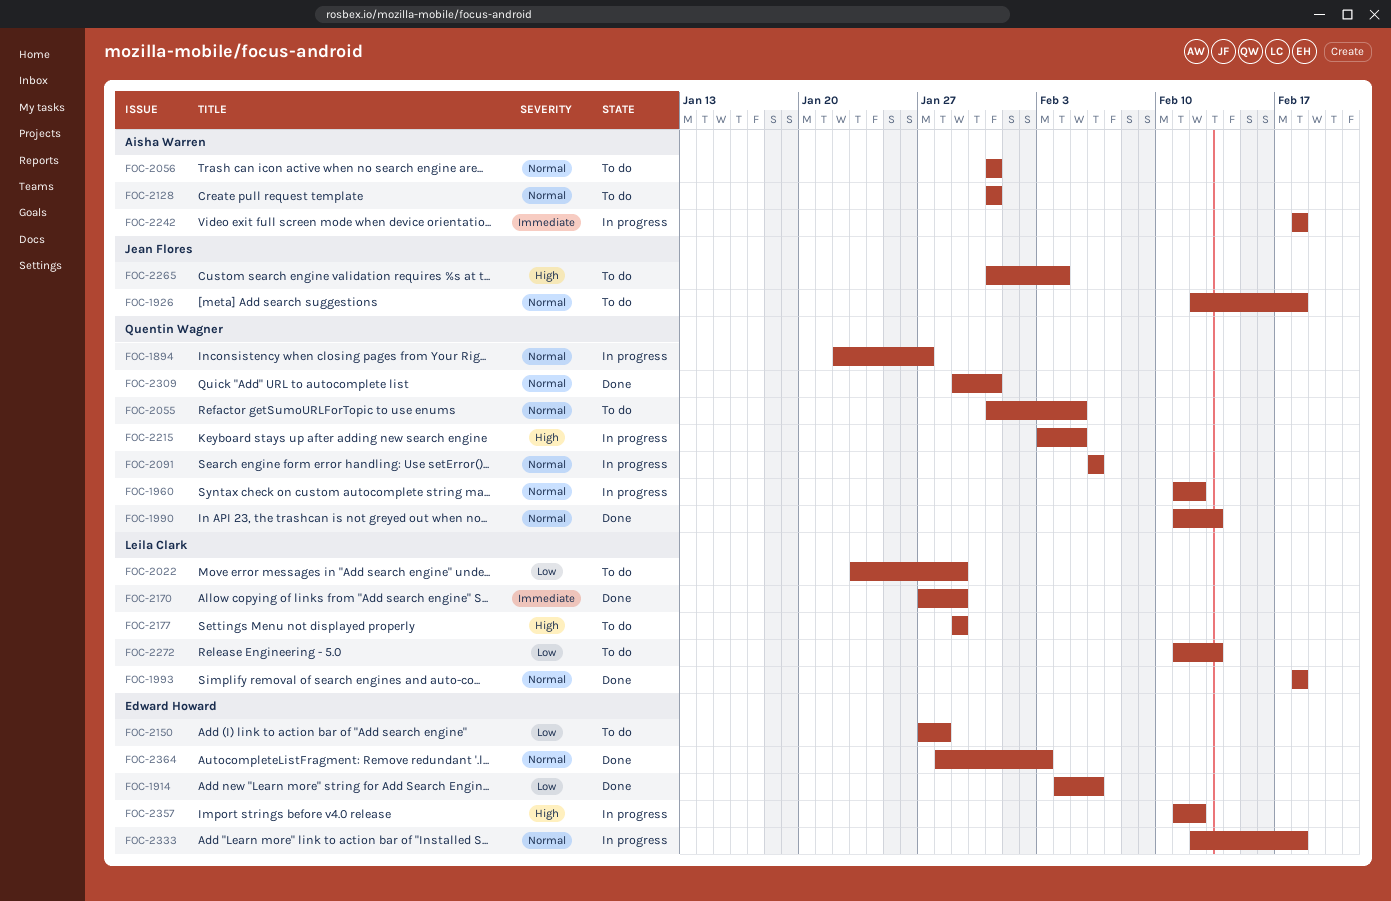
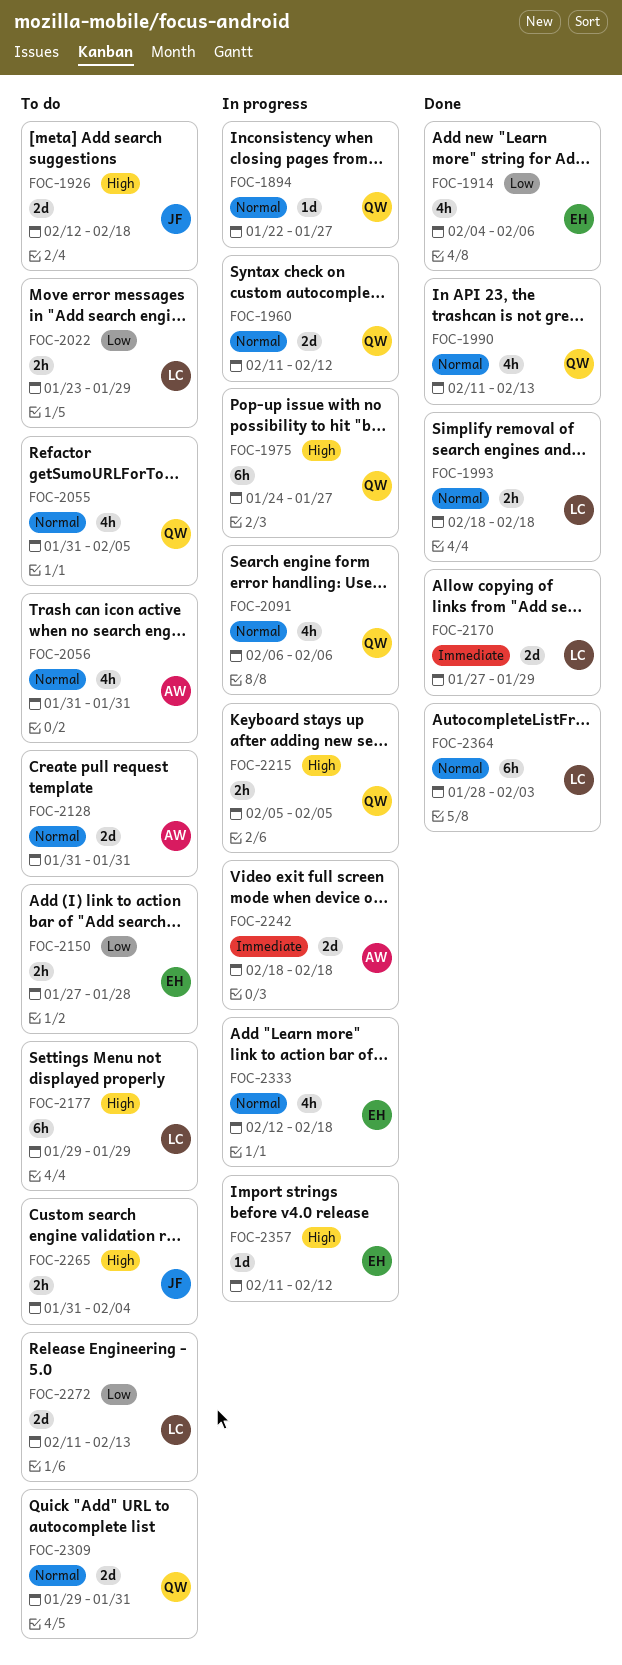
FOC-1926, priority: Normal -> High
FOC-1975: none -> present
FOC-2215, start: Feb 3 -> Feb 5
FOC-2309, status: Done -> To do
FOC-2364, owner: Edward Howard -> Leila Clark

